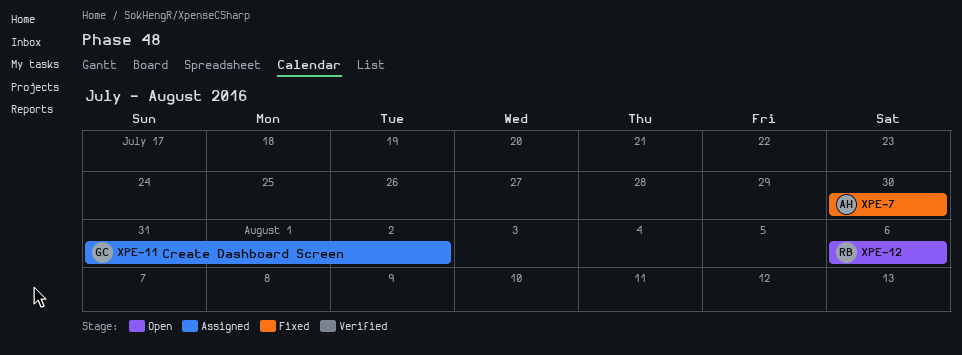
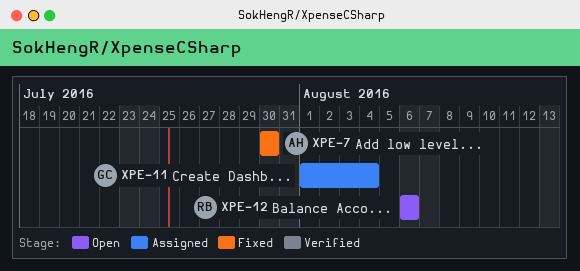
XPE-11, start: Jul 31 -> Aug 1
XPE-11, due: Aug 2 -> Aug 4

